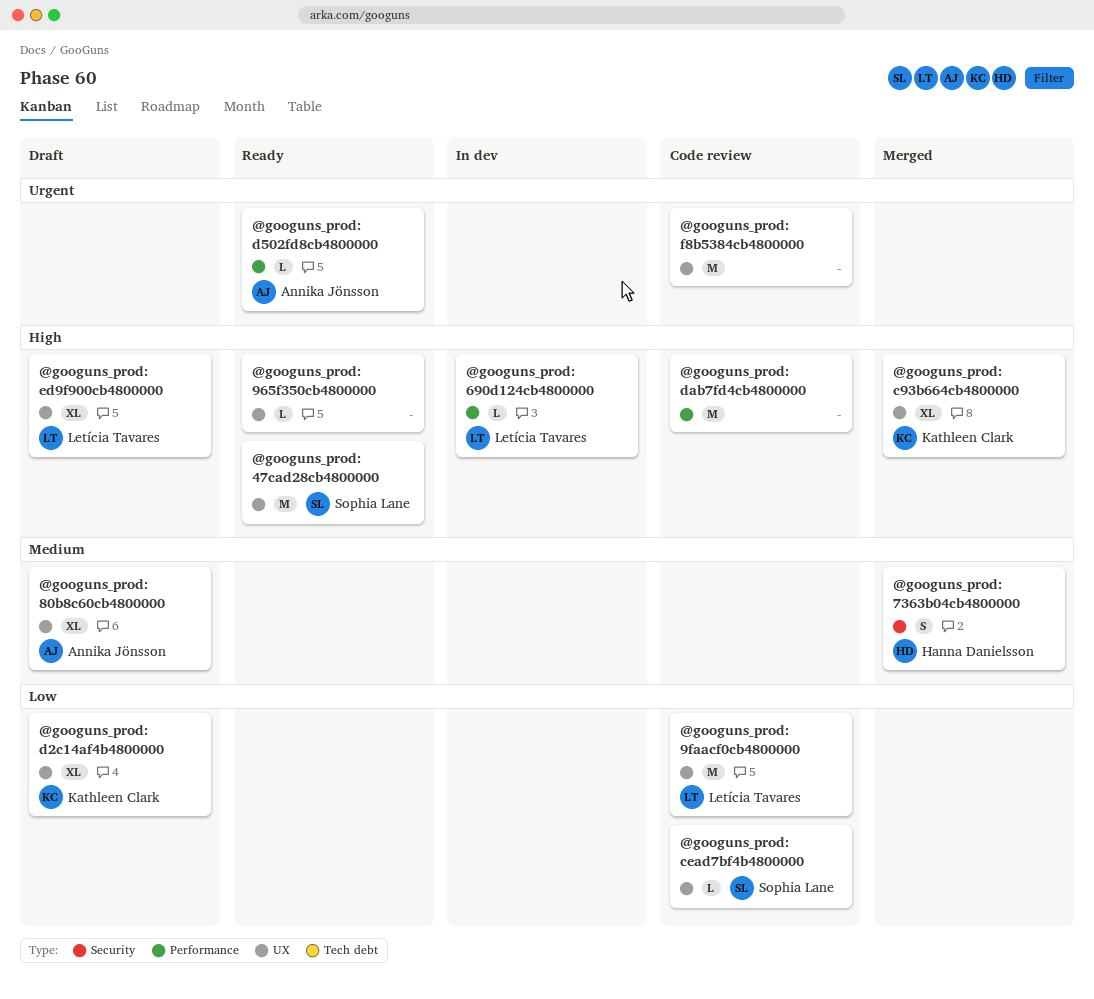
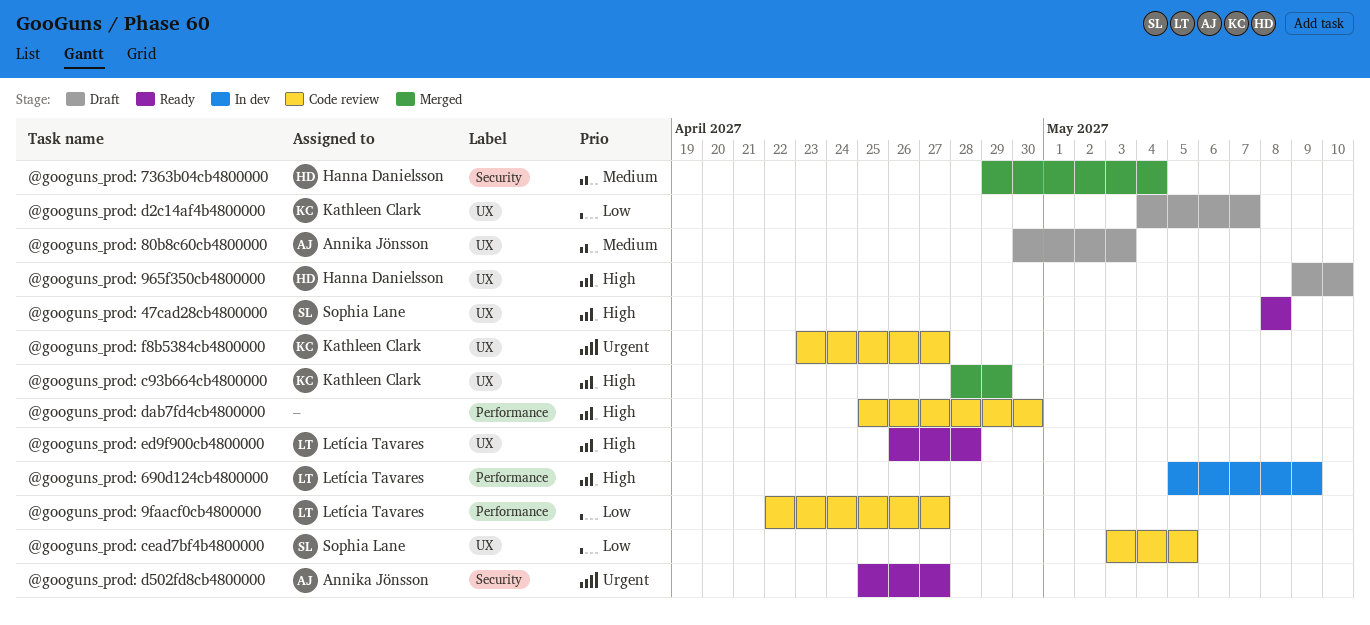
@googuns_prod: 965f350cb4800000, status: Ready -> Draft
@googuns_prod: 965f350cb4800000, owner: none -> Hanna Danielsson
@googuns_prod: 9faacf0cb4800000, label: UX -> Performance
@googuns_prod: d502fd8cb4800000, label: Performance -> Security
@googuns_prod: ed9f900cb4800000, status: Draft -> Ready
@googuns_prod: f8b5384cb4800000, owner: none -> Kathleen Clark

